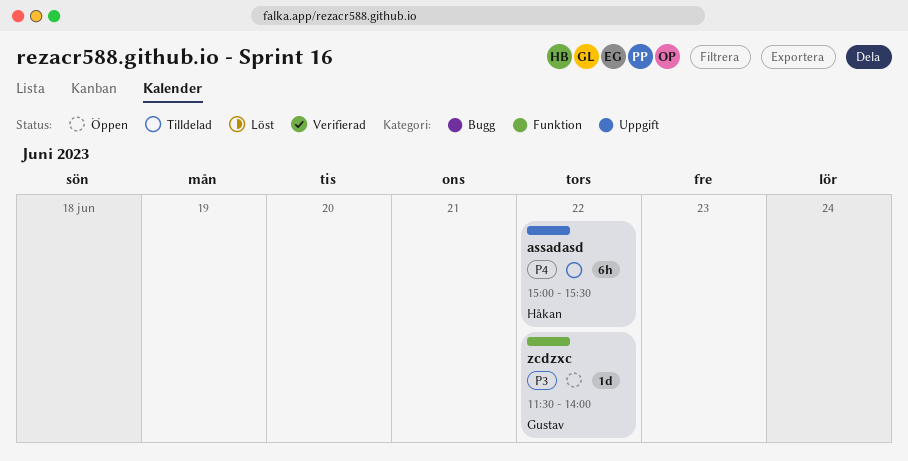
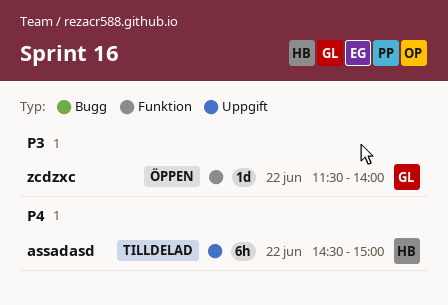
assadasd, begins: 15:00 -> 14:30
assadasd, ends: 15:30 -> 15:00

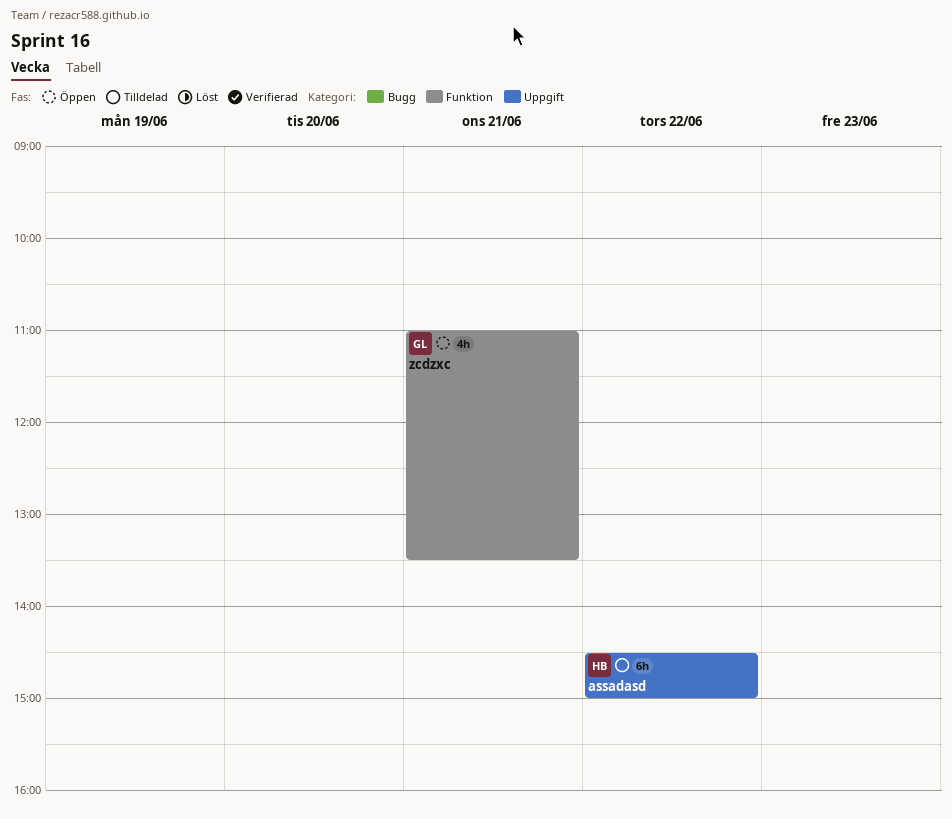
zcdzxc, estimate: 1d -> 4h
zcdzxc, day: Jun 22 -> Jun 21
zcdzxc, begins: 11:30 -> 11:00
zcdzxc, ends: 14:00 -> 13:30

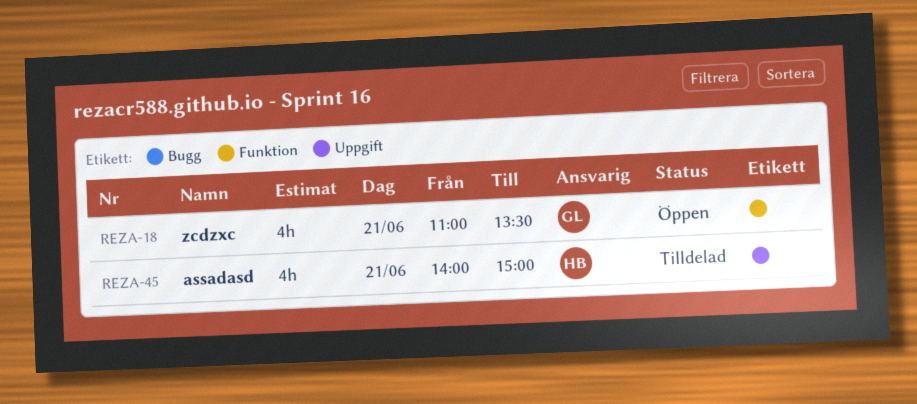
assadasd, estimate: 6h -> 4h
assadasd, day: Jun 22 -> Jun 21
assadasd, begins: 14:30 -> 14:00

